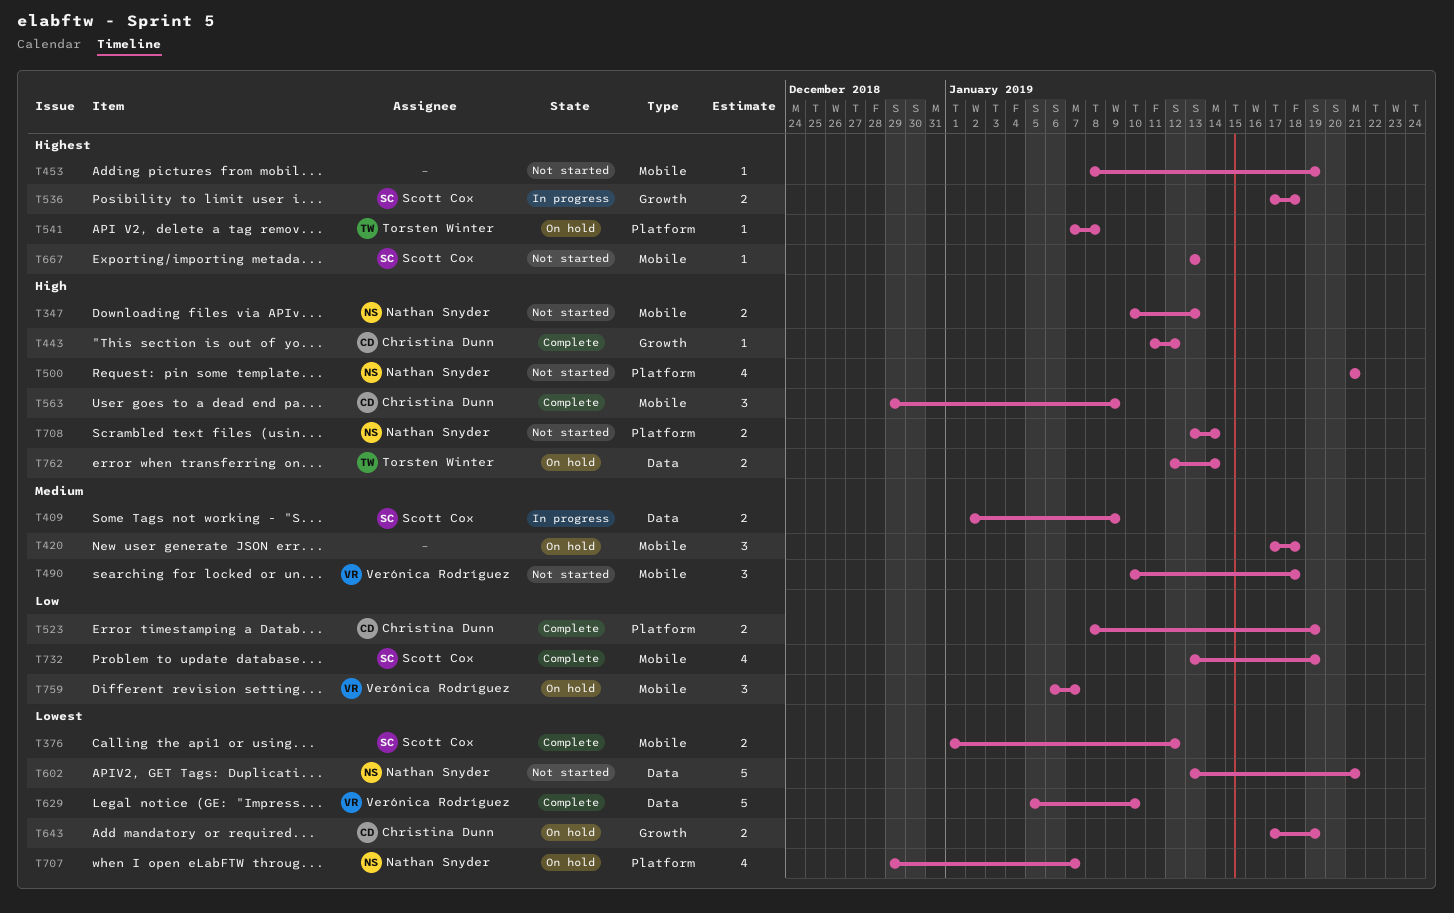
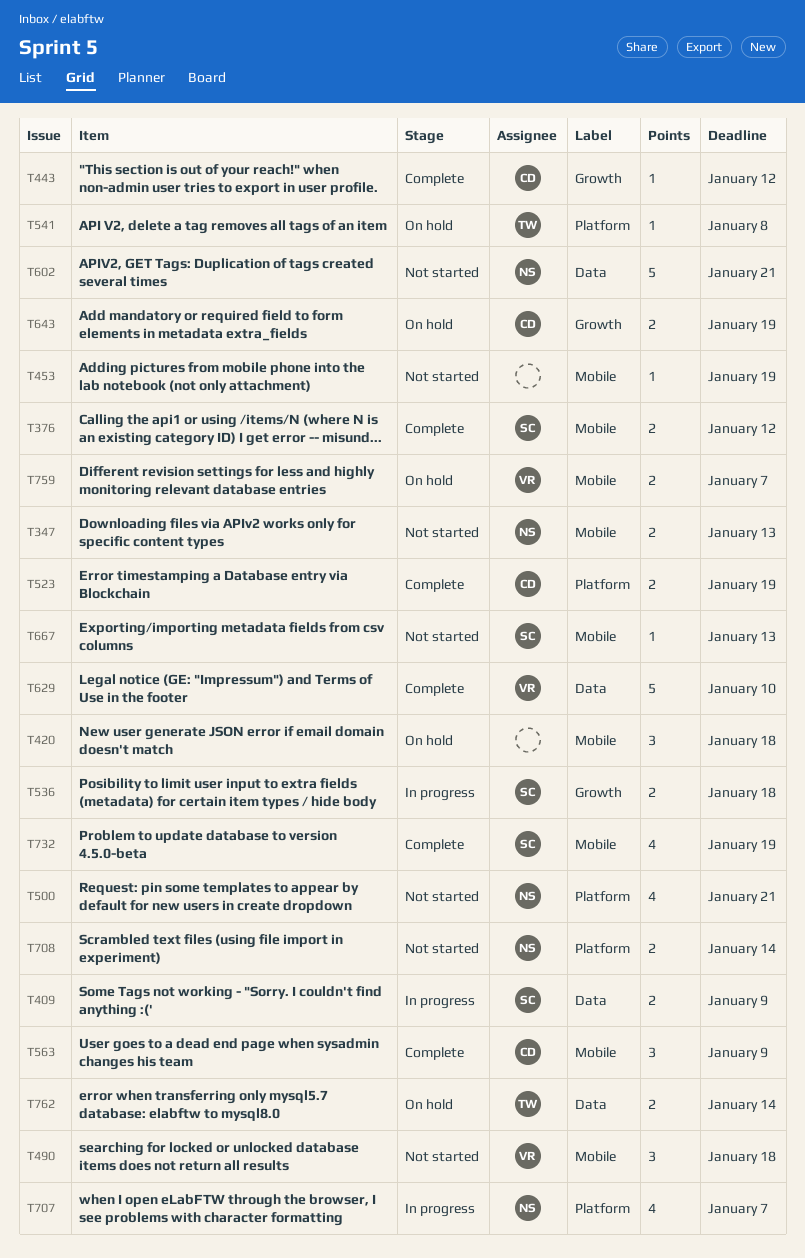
T707, status: On hold -> In progress
T759, estimate: 3 -> 2

